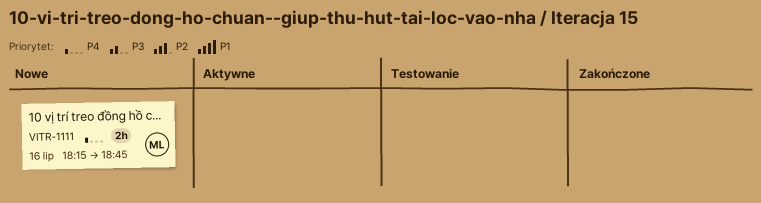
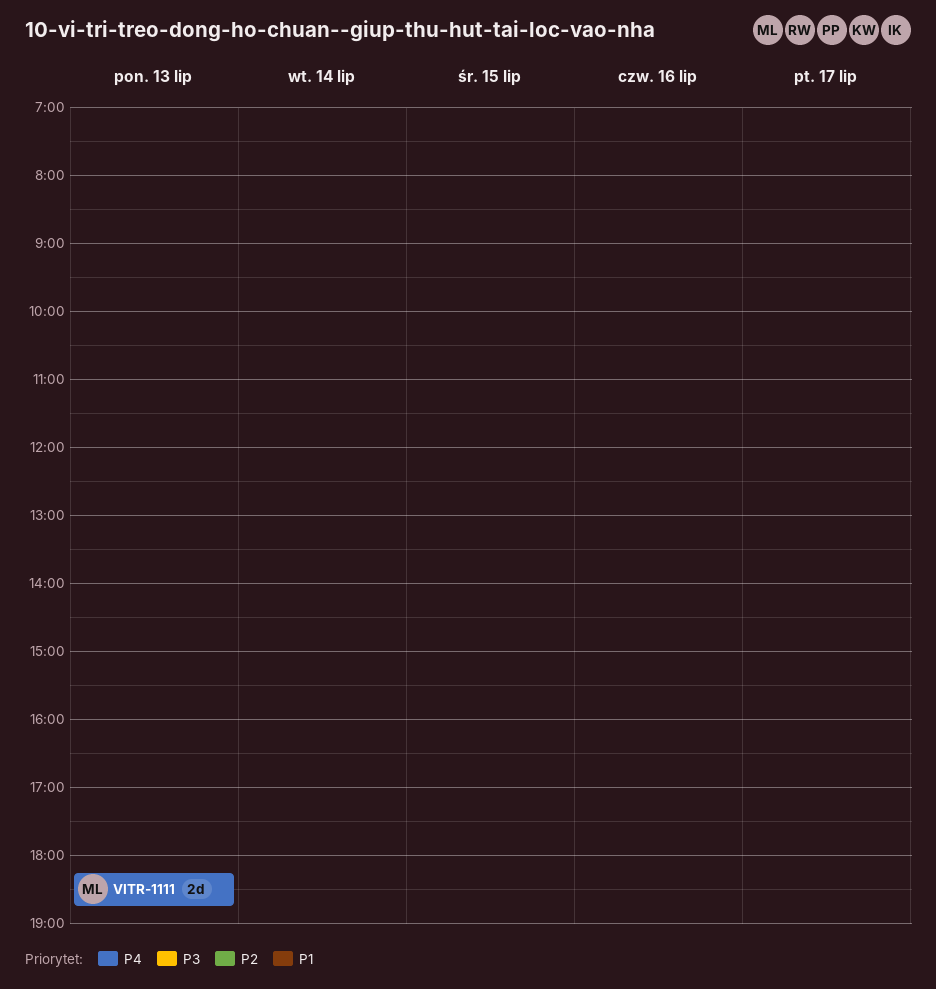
VITR-1111, estimate: 2h -> 2d
VITR-1111, day: Jul 16 -> Jul 13

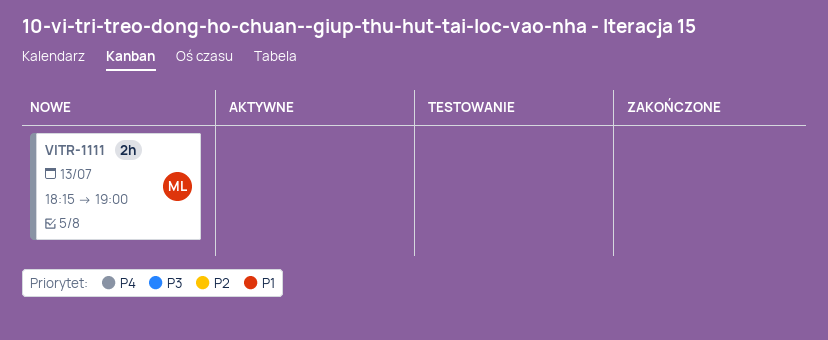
VITR-1111, estimate: 2d -> 2h
VITR-1111, ends: 18:45 -> 19:00

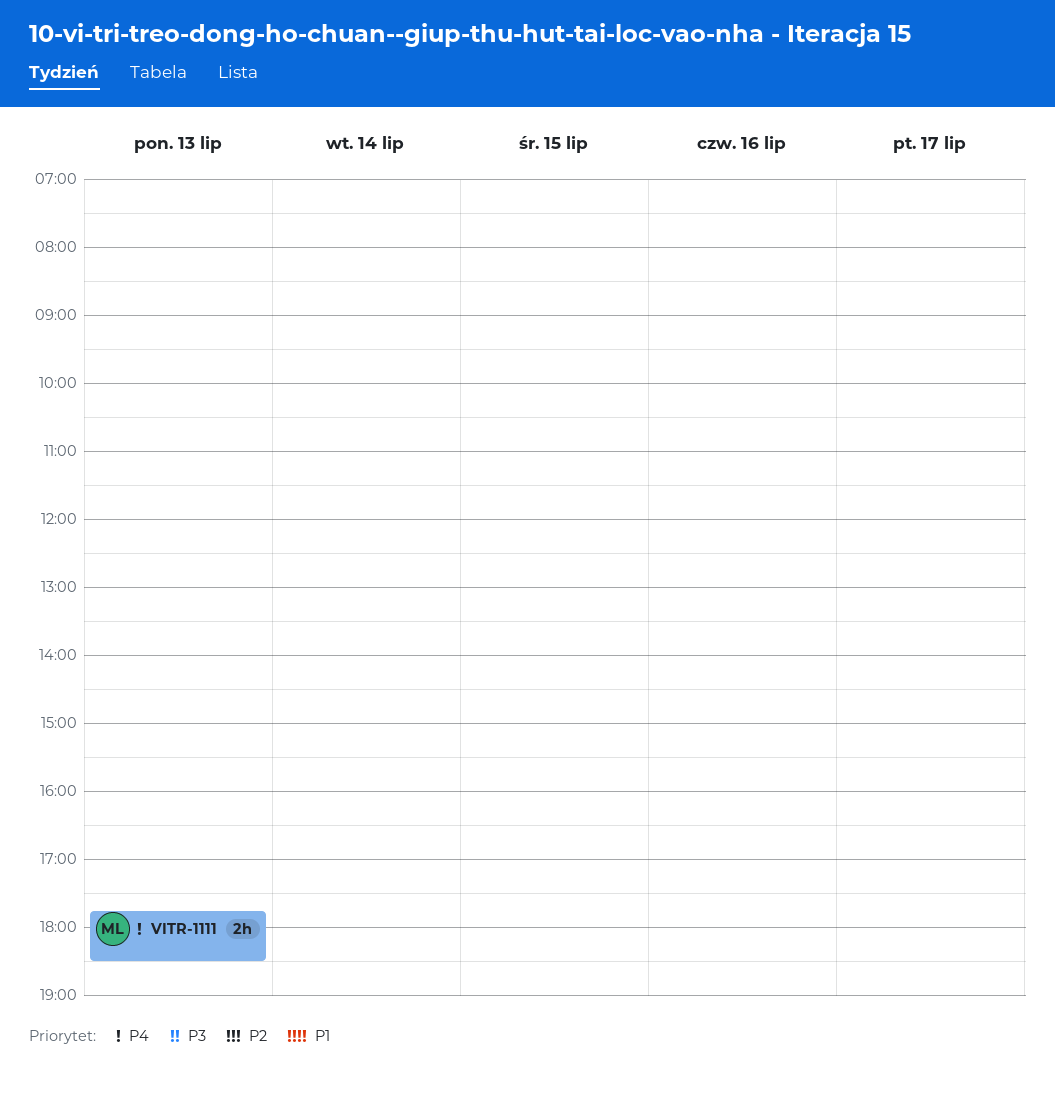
VITR-1111, begins: 18:15 -> 17:45
VITR-1111, ends: 19:00 -> 18:30

